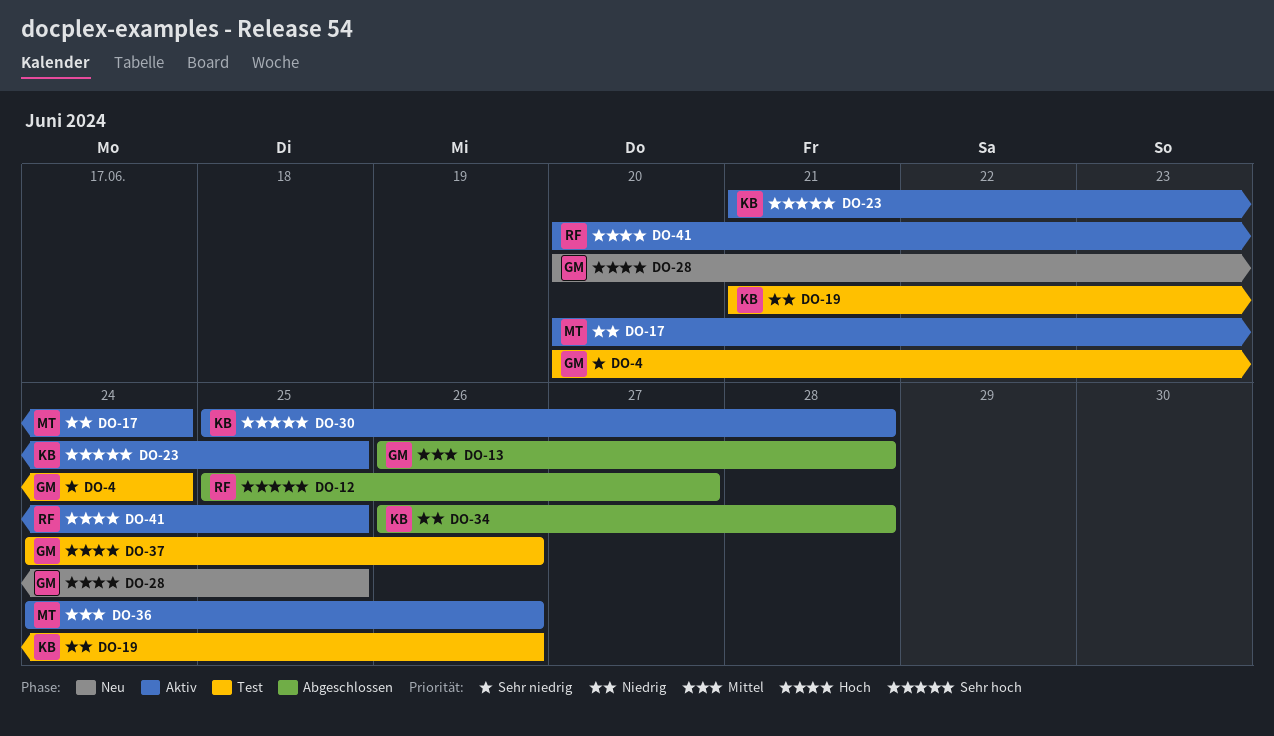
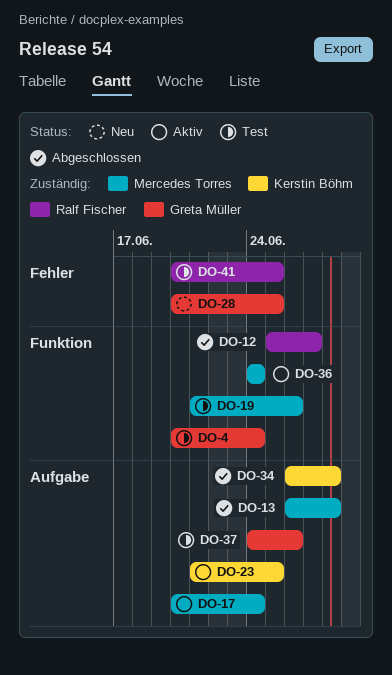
DO-13, owner: Greta Müller -> Mercedes Torres
DO-19, owner: Kerstin Böhm -> Mercedes Torres
DO-30: present -> none
DO-36, due: Jun 26 -> Jun 24
DO-41, status: Aktiv -> Test

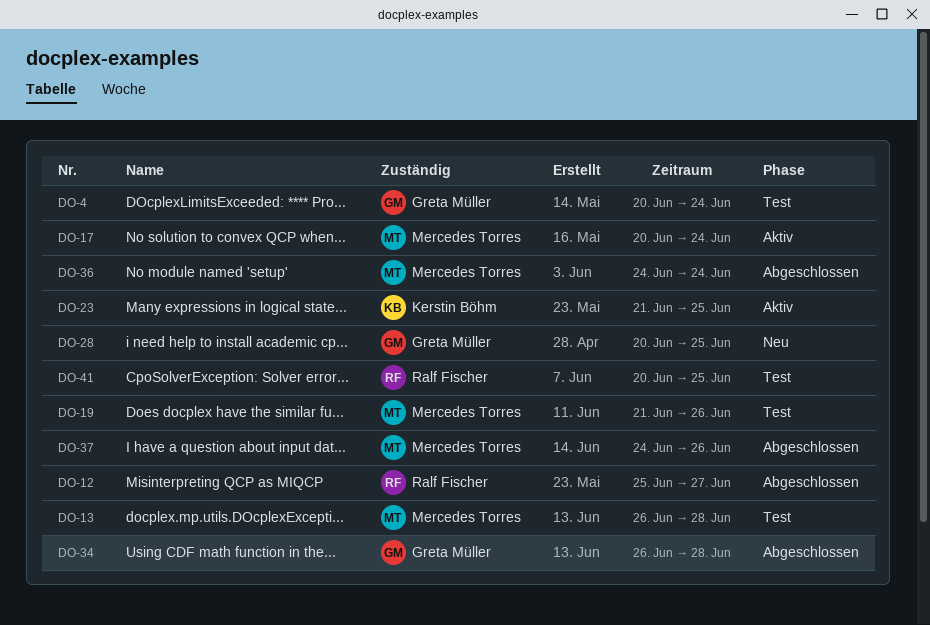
DO-13, status: Abgeschlossen -> Test
DO-34, owner: Kerstin Böhm -> Greta Müller
DO-36, status: Aktiv -> Abgeschlossen
DO-37, status: Test -> Abgeschlossen
DO-37, owner: Greta Müller -> Mercedes Torres

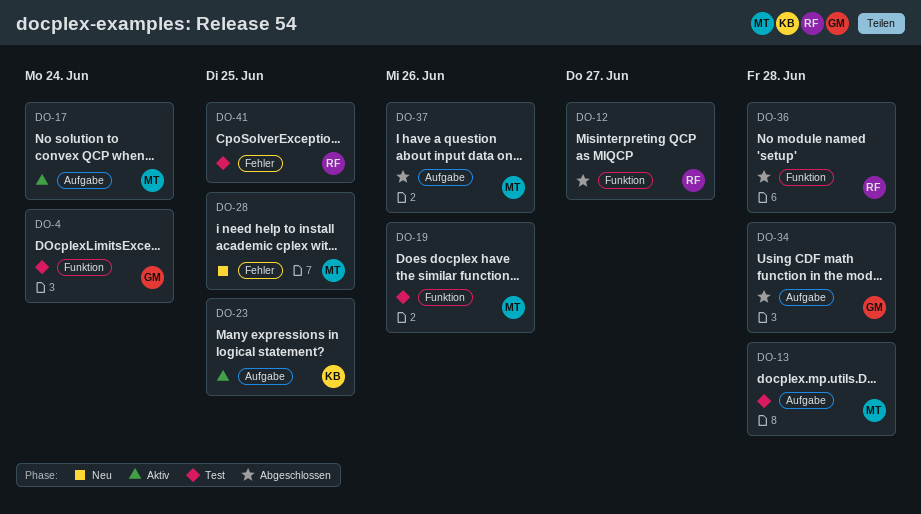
DO-28, owner: Greta Müller -> Mercedes Torres
DO-36, owner: Mercedes Torres -> Ralf Fischer
DO-36, due: Jun 24 -> Jun 28

